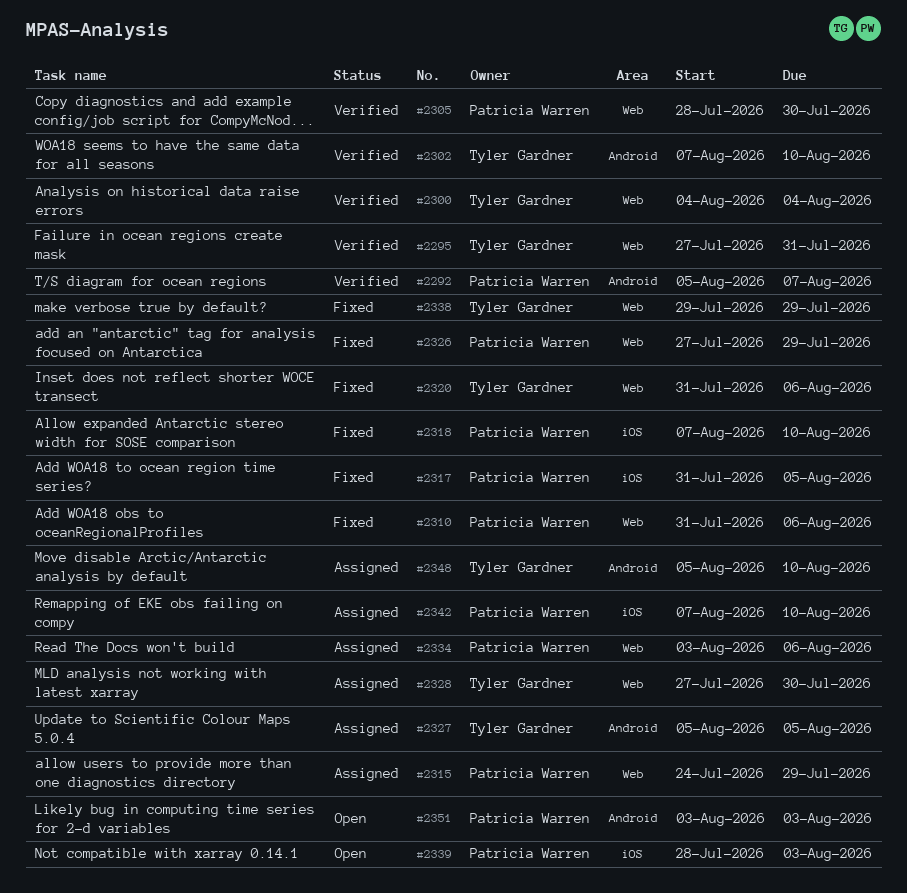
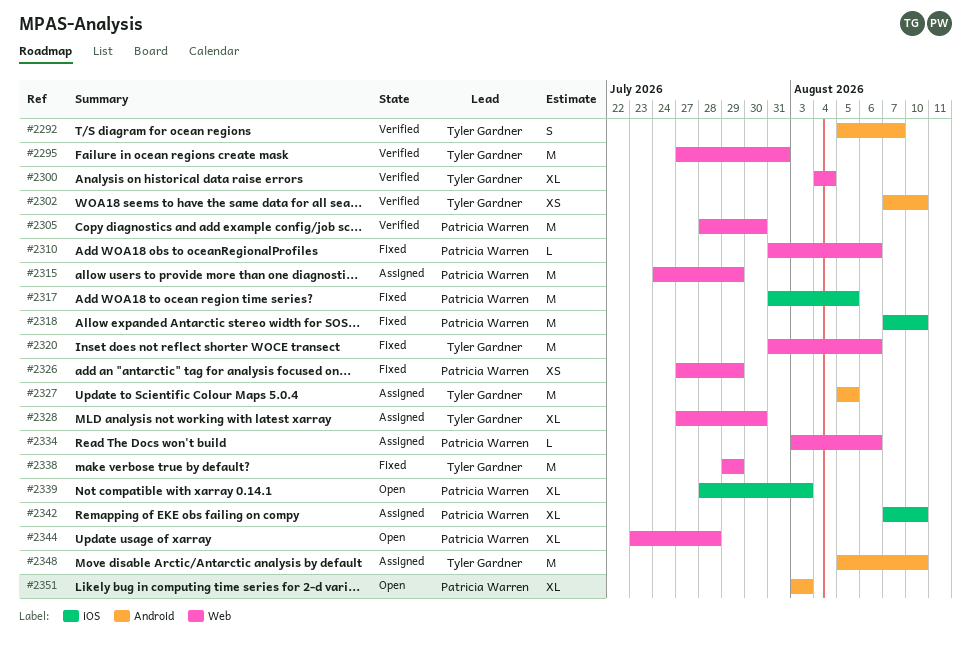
#2292, owner: Patricia Warren -> Tyler Gardner
#2344: none -> present

